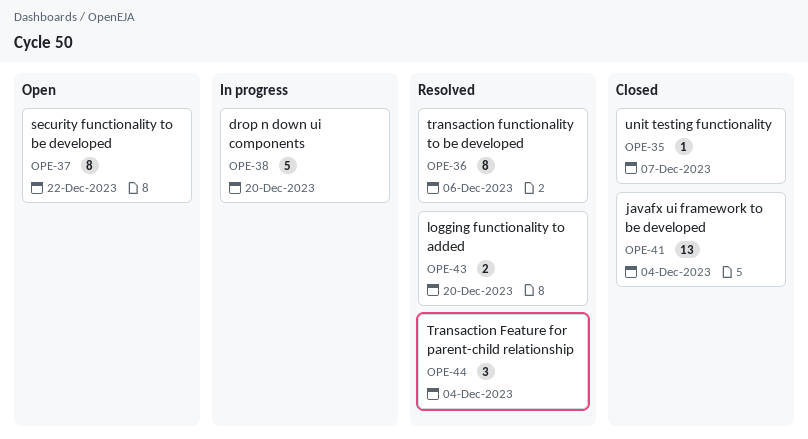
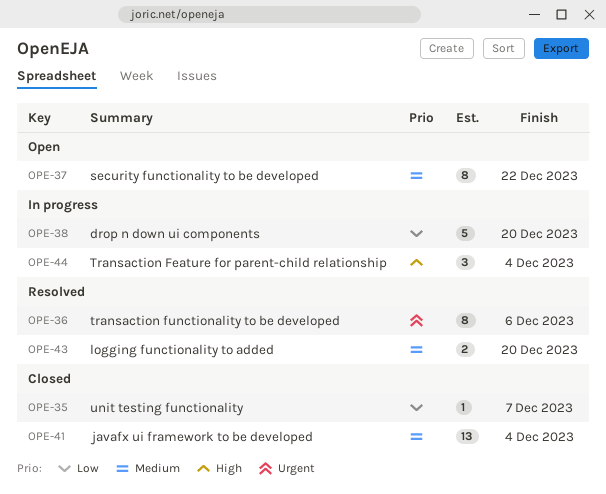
OPE-44, status: Resolved -> In progress

